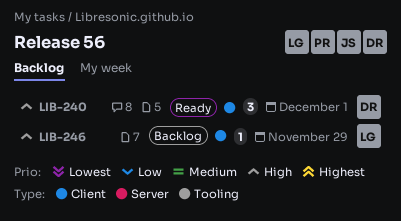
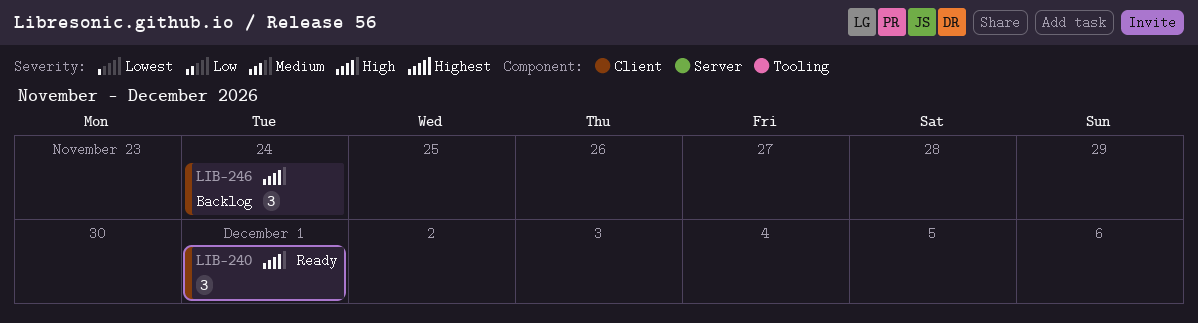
LIB-246, estimate: 1 -> 3
LIB-246, due: Nov 29 -> Nov 24

